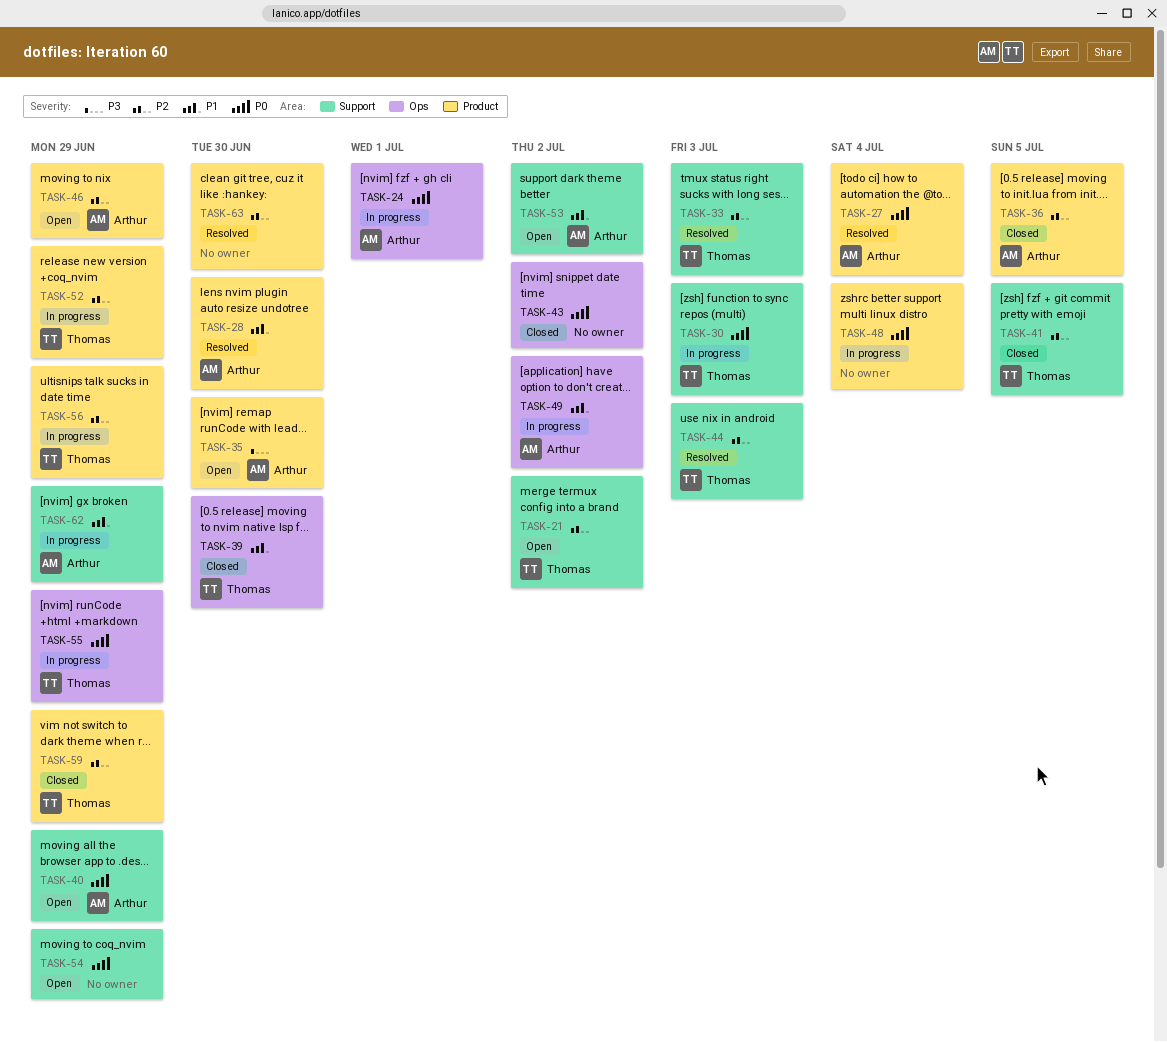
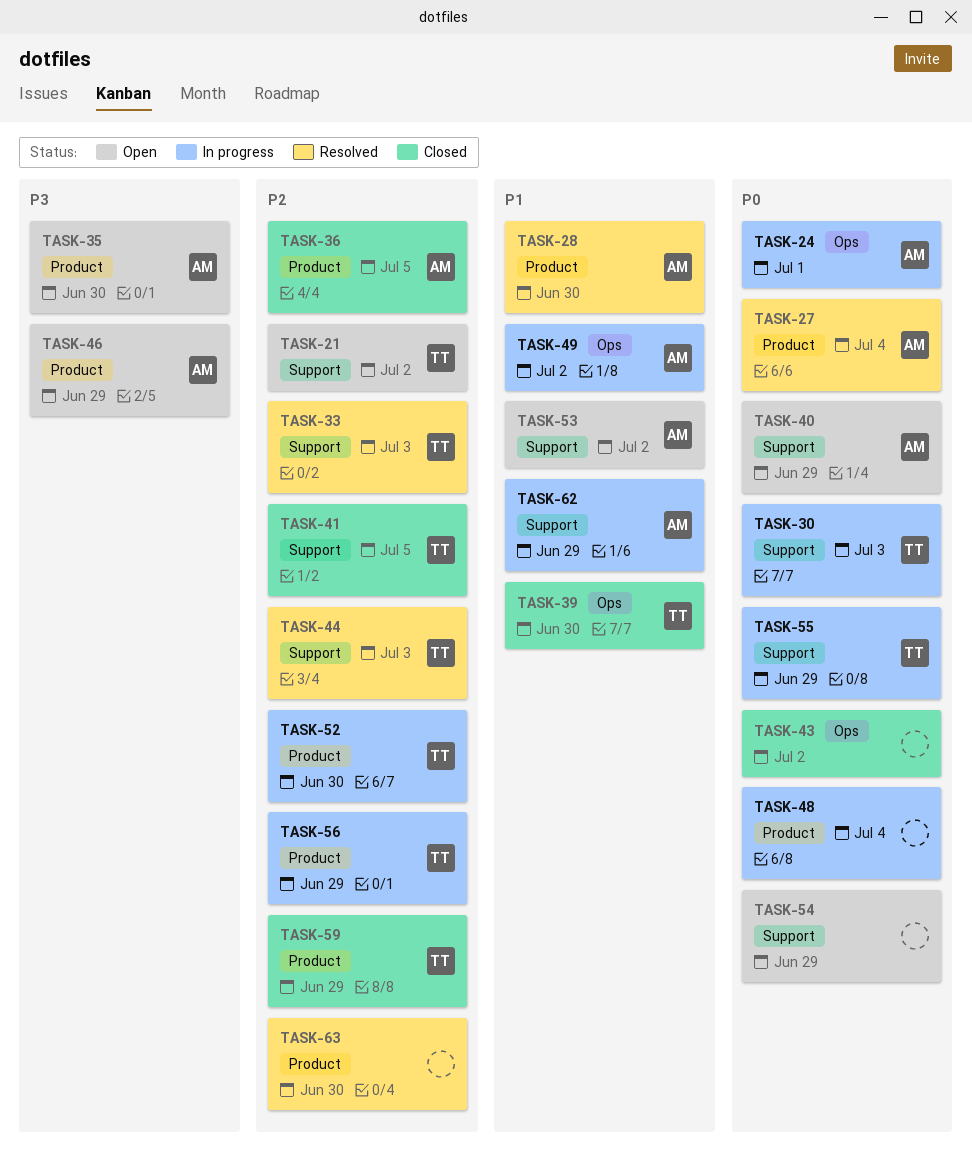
TASK-46, priority: P2 -> P3
TASK-52, due: Jun 29 -> Jun 30
TASK-55, label: Ops -> Support

